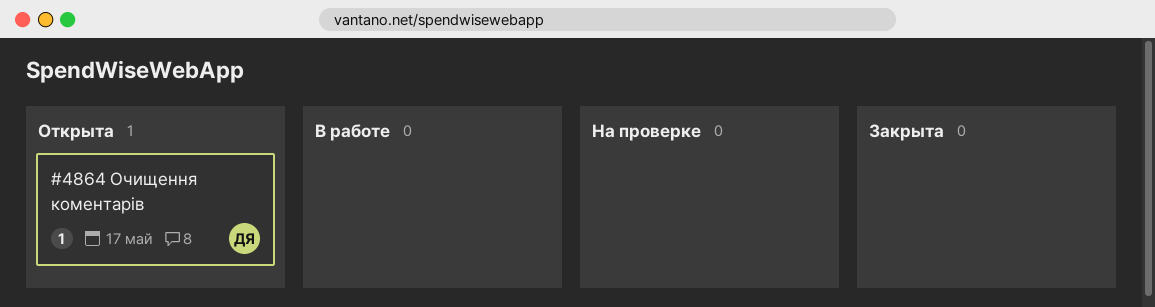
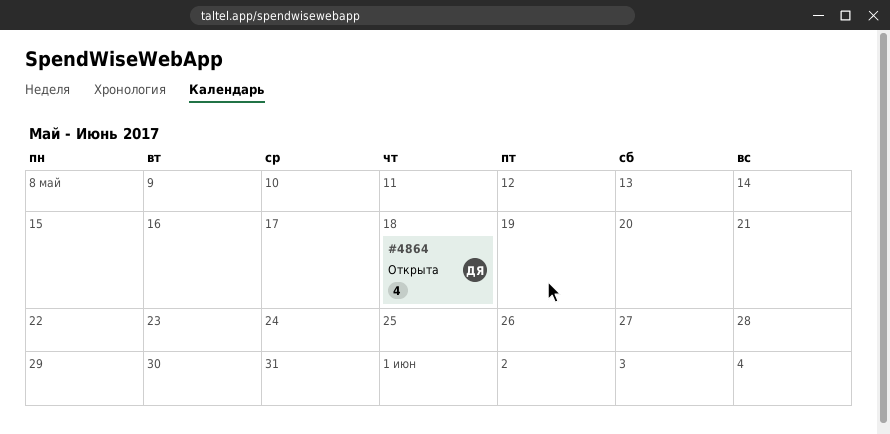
#4864, estimate: 1 -> 4
#4864, due: May 17 -> May 18

